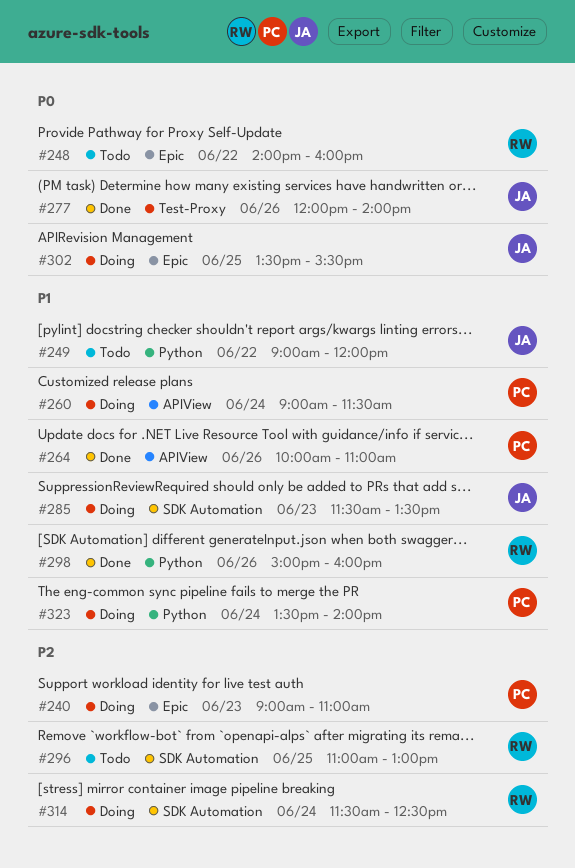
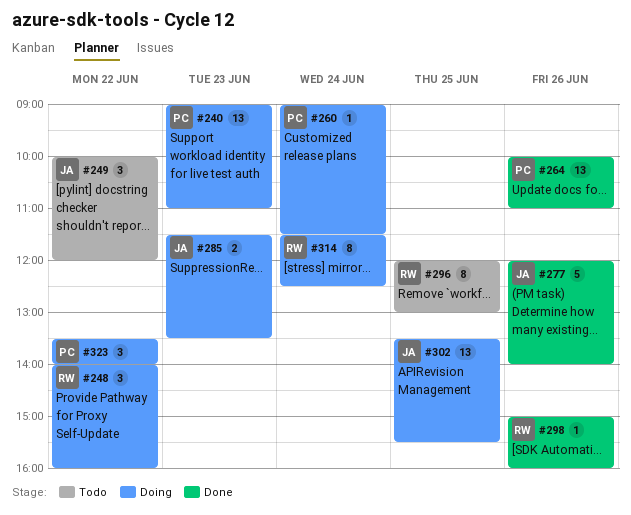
#248, status: Todo -> Doing
#249, begins: 09:00 -> 10:00
#296, begins: 11:00 -> 12:00
#323, day: Jun 24 -> Jun 22

